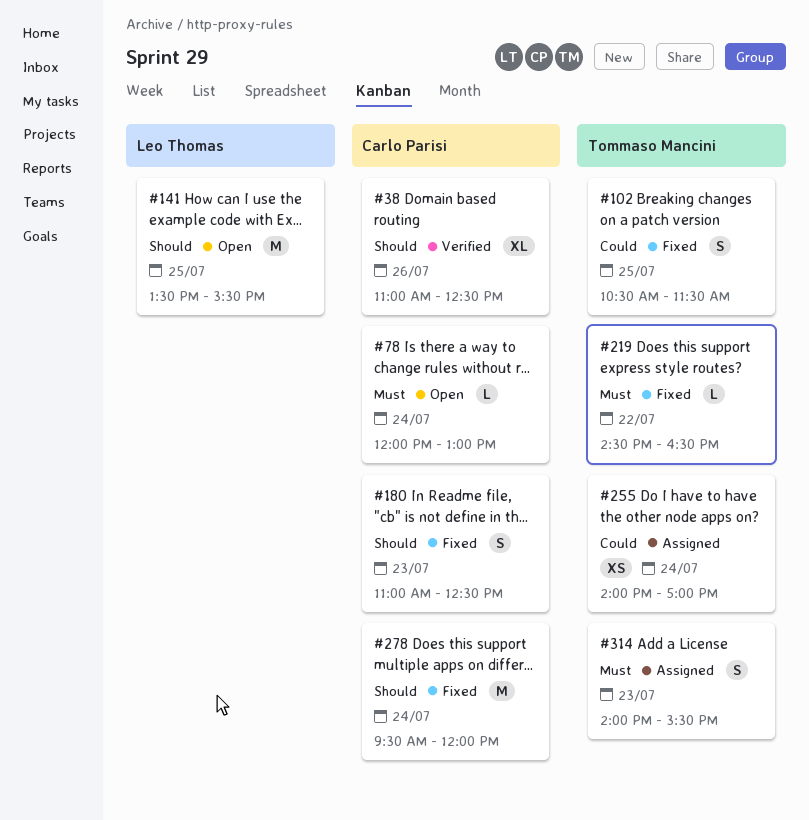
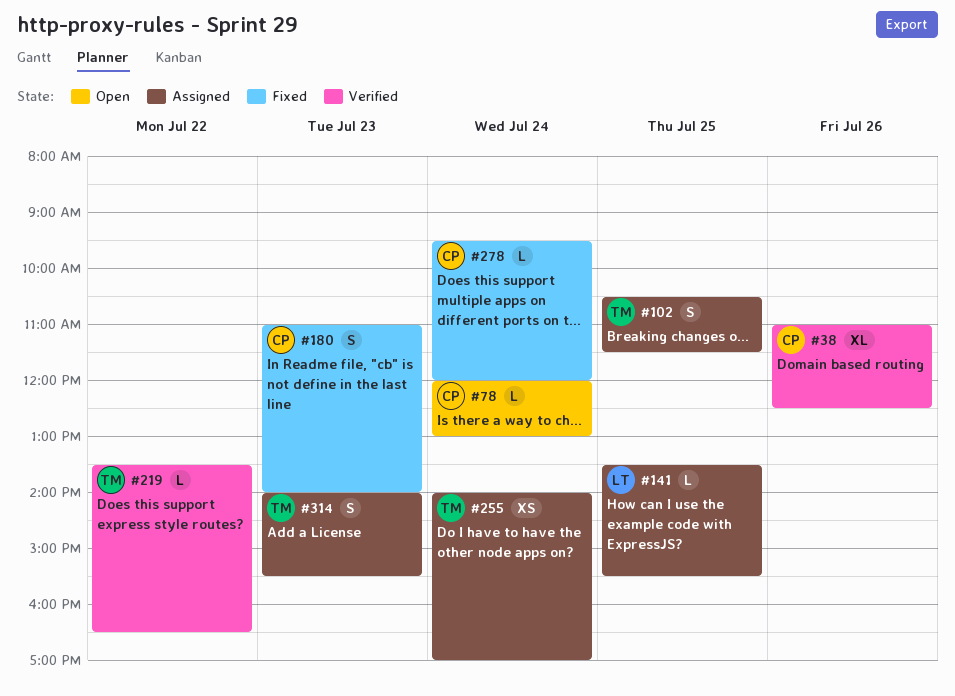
#102, status: Fixed -> Assigned
#141, status: Open -> Assigned
#141, estimate: M -> L
#180, ends: 12:30 -> 14:00
#219, status: Fixed -> Verified
#219, begins: 14:30 -> 13:30
#278, estimate: M -> L

